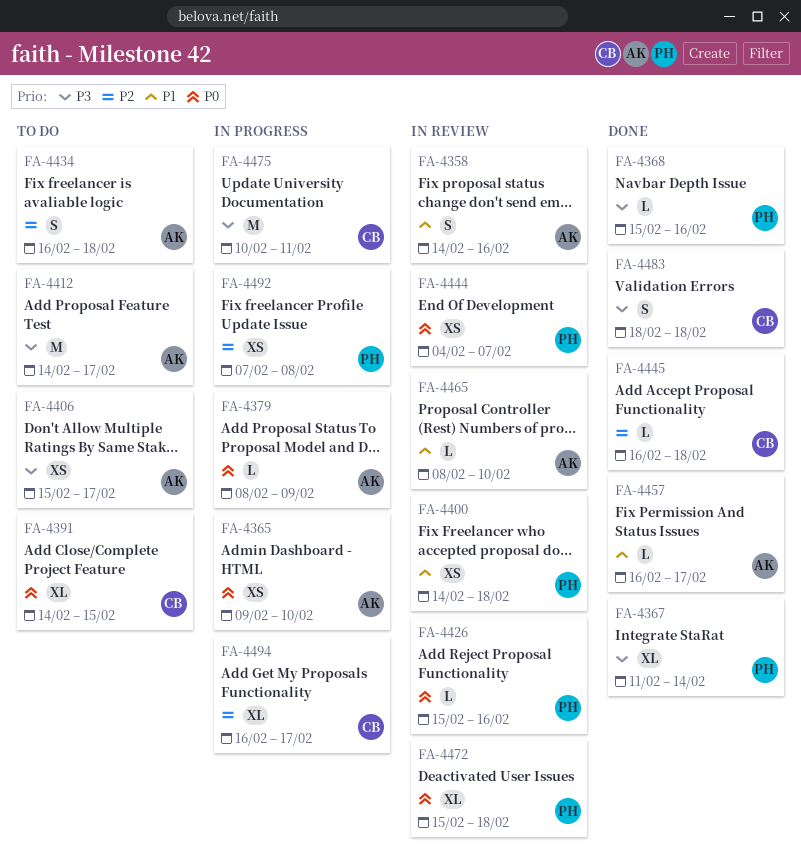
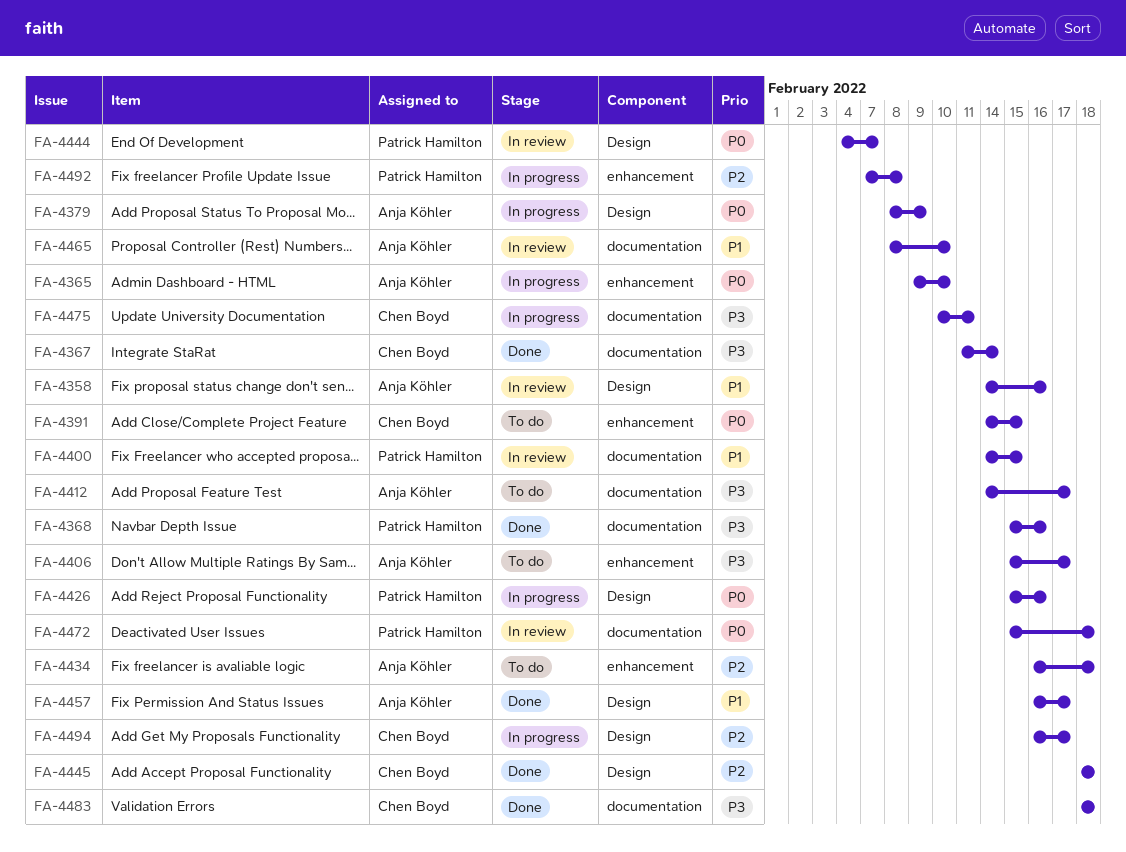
FA-4367, owner: Patrick Hamilton -> Chen Boyd
FA-4400, due: Feb 18 -> Feb 15
FA-4426, status: In review -> In progress
FA-4445, start: Feb 16 -> Feb 18

